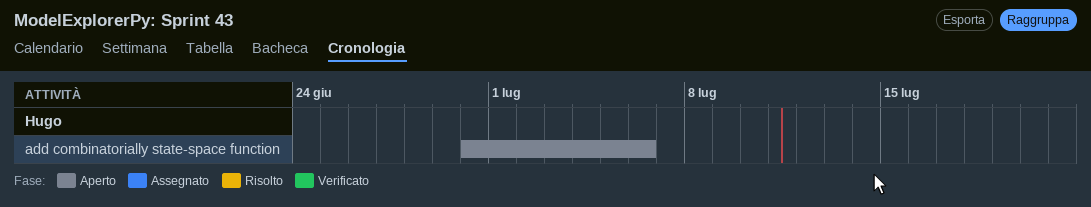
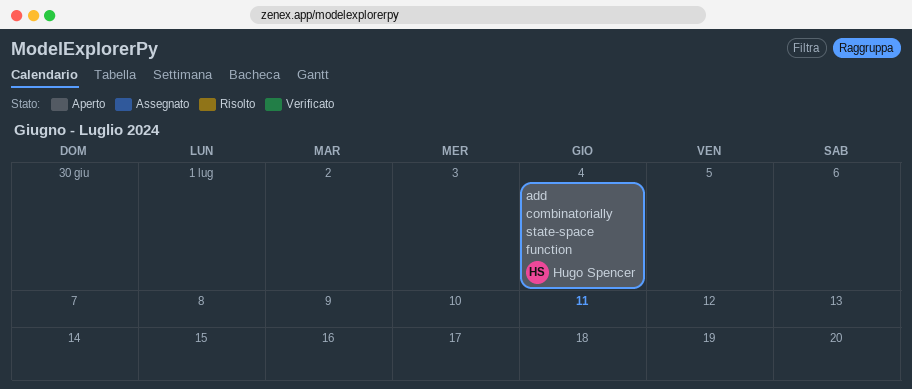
add combinatorially state-space function, due: Jul 6 -> Jul 4

